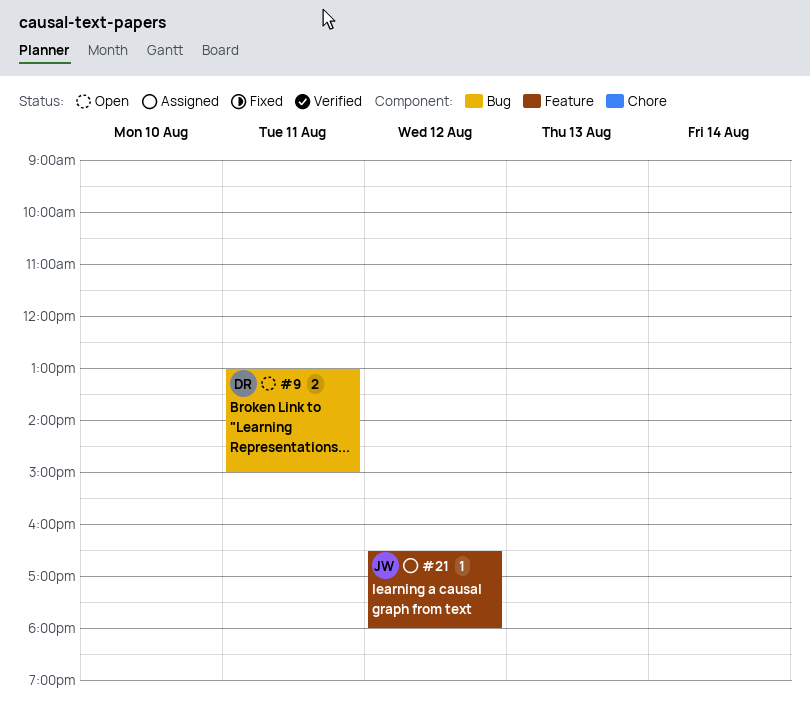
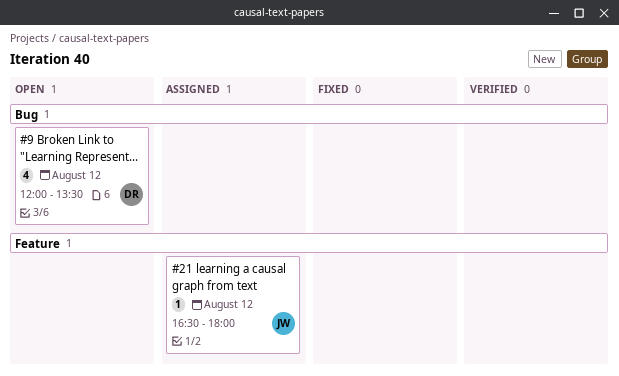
#9, estimate: 2 -> 4
#9, day: Aug 11 -> Aug 12
#9, begins: 13:00 -> 12:00
#9, ends: 15:00 -> 13:30

